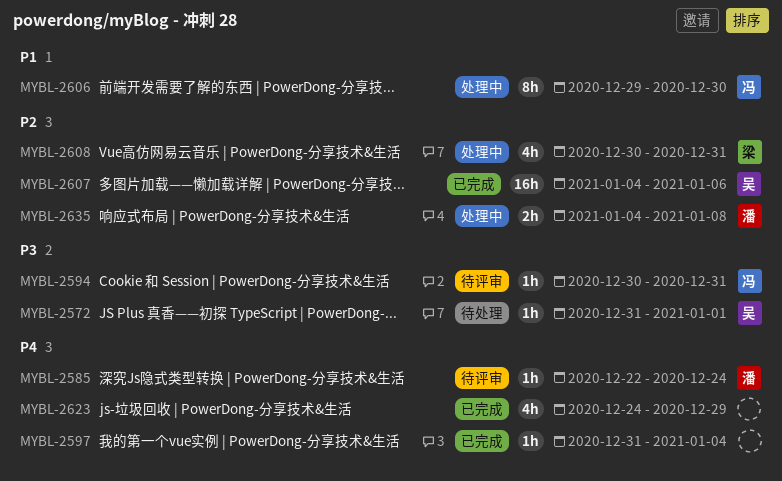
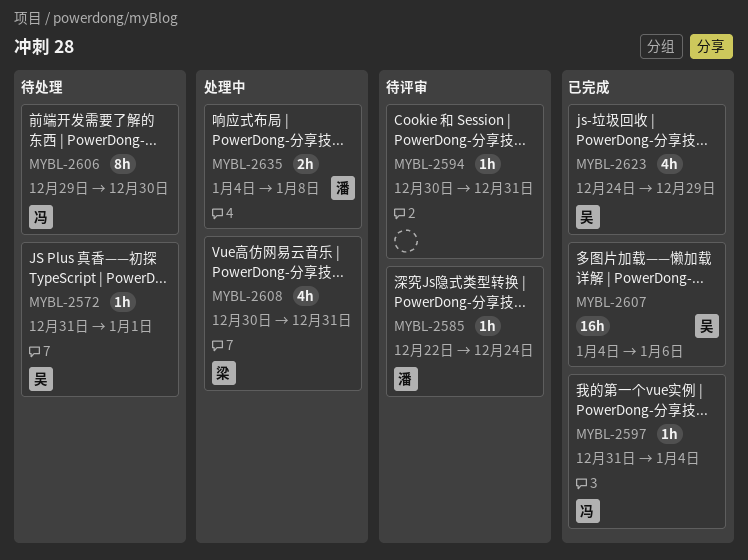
MYBL-2594, owner: 冯 -> none
MYBL-2597, owner: none -> 冯
MYBL-2606, status: 处理中 -> 待处理
MYBL-2623, owner: none -> 吴

